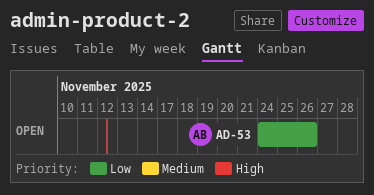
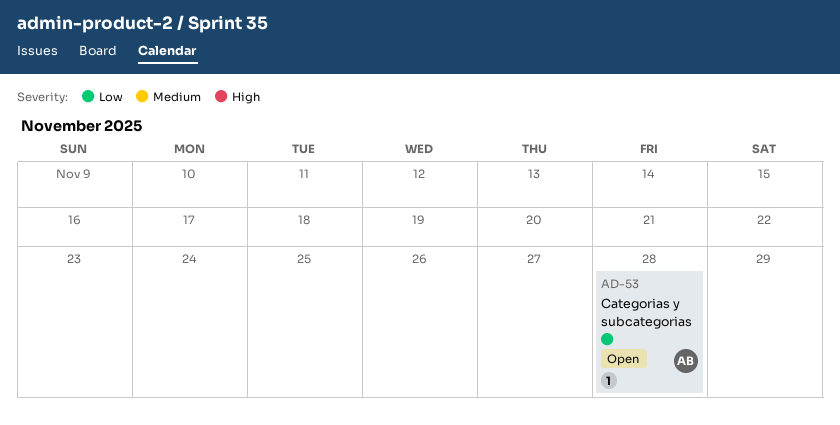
AD-53, due: Nov 26 -> Nov 28

